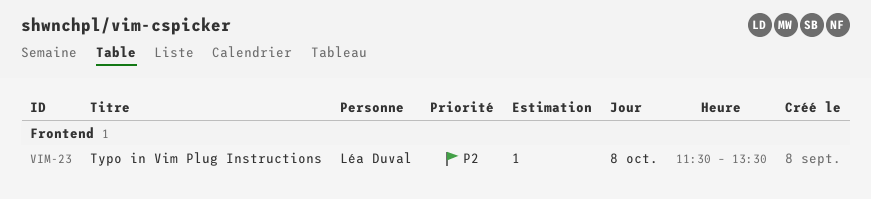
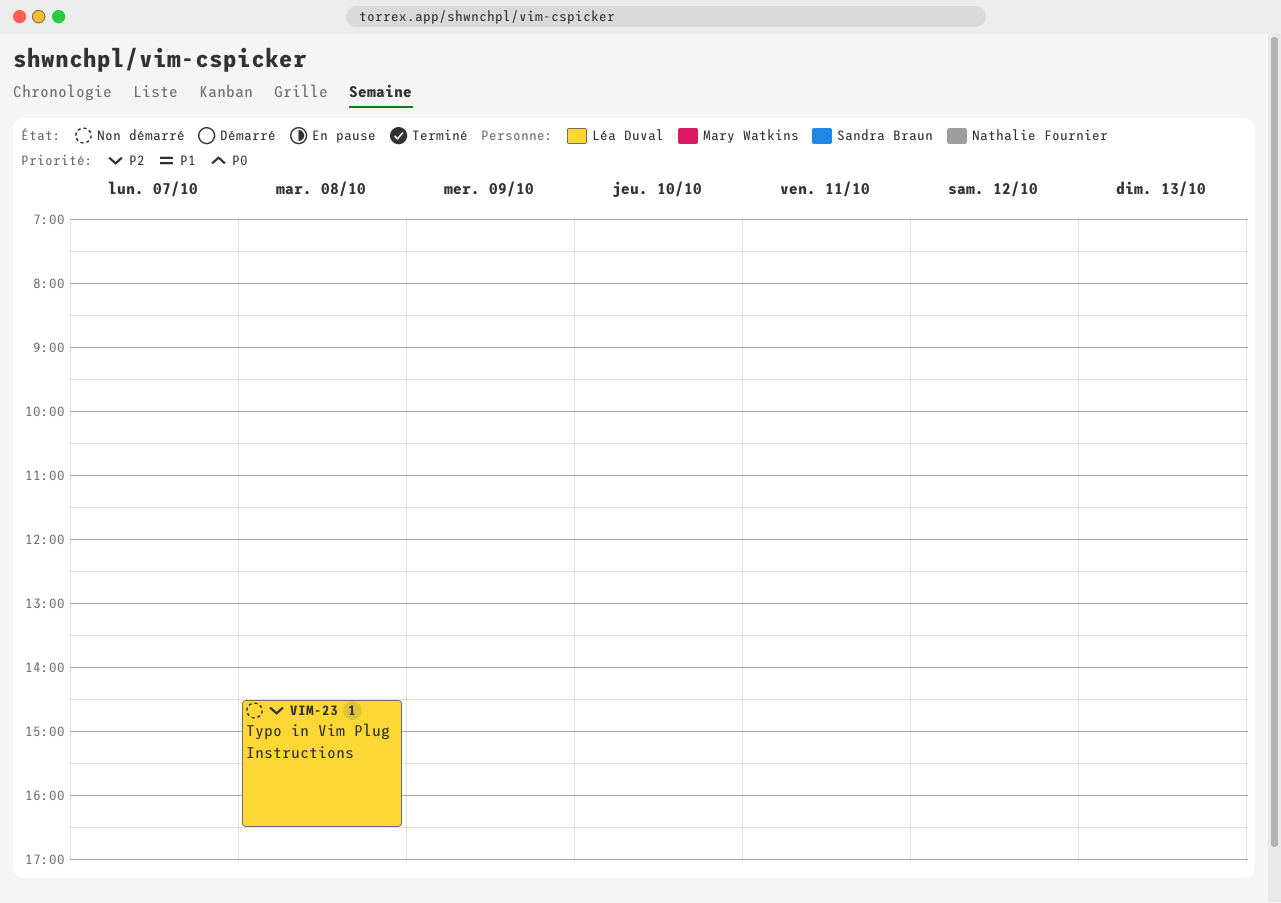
VIM-23, begins: 11:30 -> 14:30
VIM-23, ends: 13:30 -> 16:30

